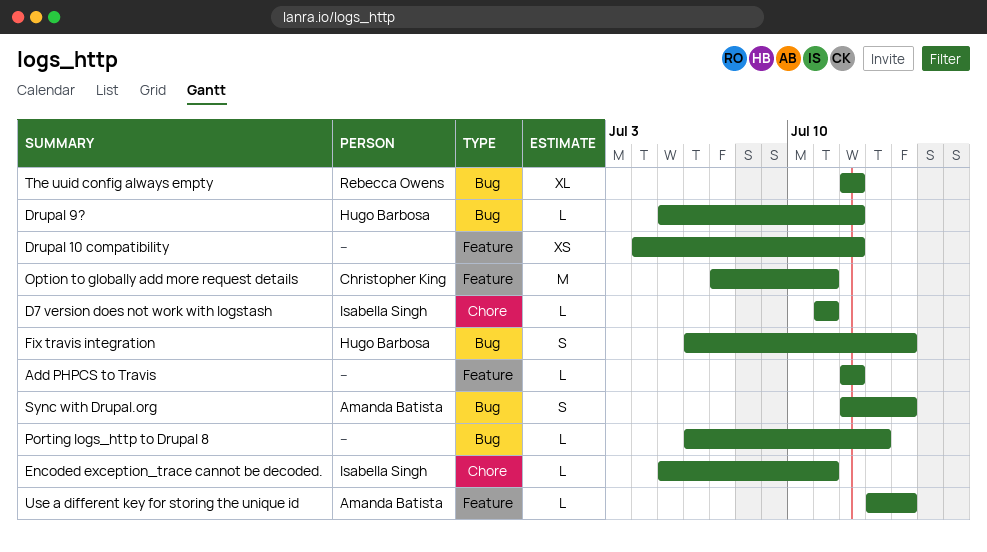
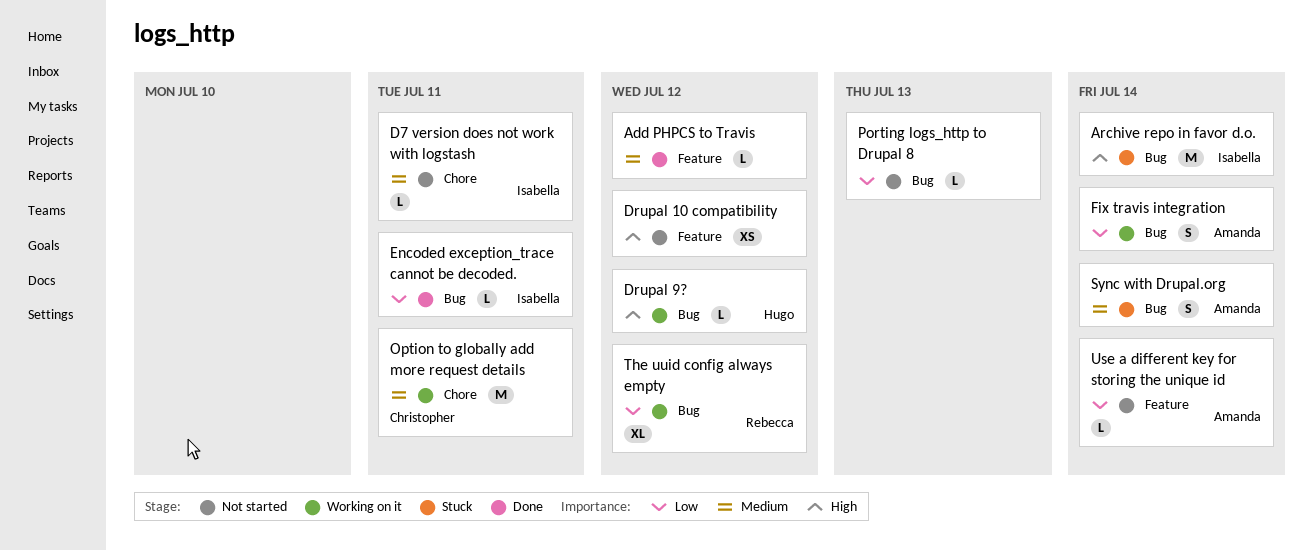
Archive repo in favor d.o.: none -> present
Encoded exception_trace cannot be decoded., label: Chore -> Bug
Fix travis integration, owner: Hugo Barbosa -> Amanda Batista
Option to globally add more request details, label: Feature -> Chore

